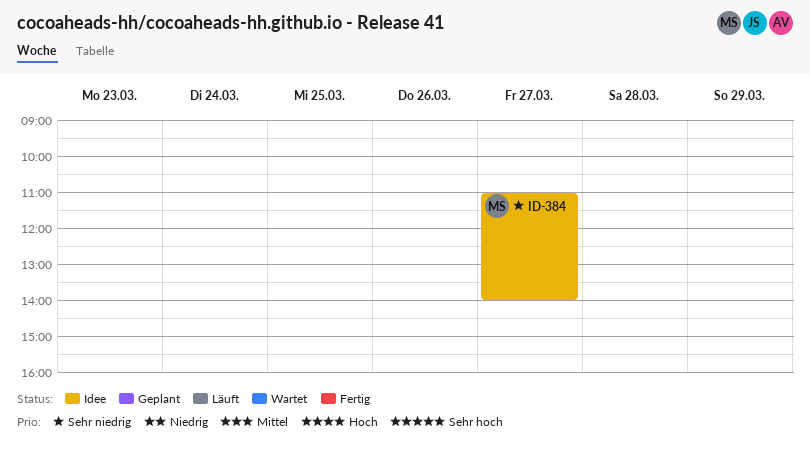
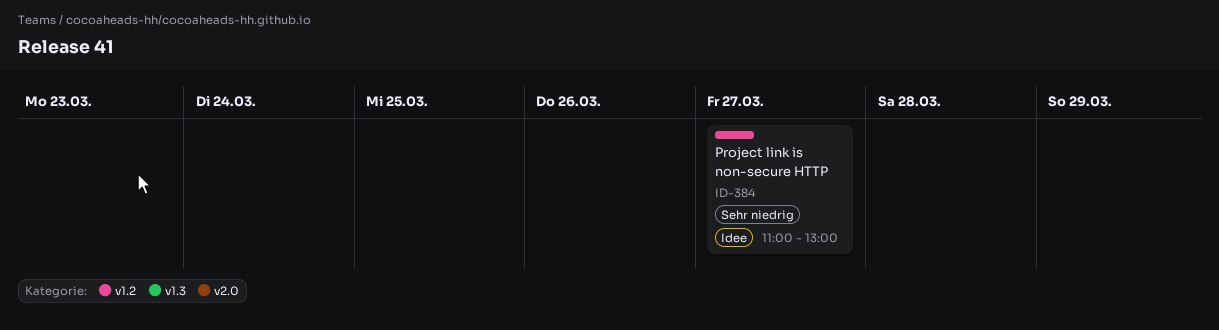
ID-384, ends: 14:00 -> 13:00

